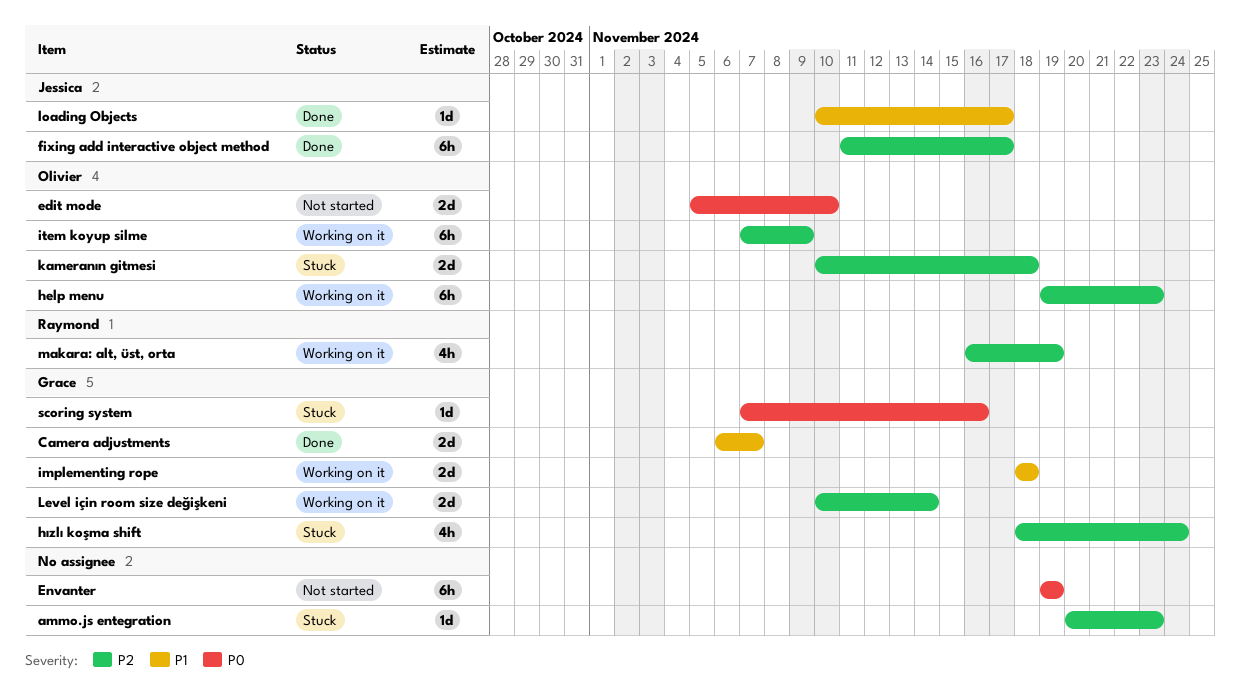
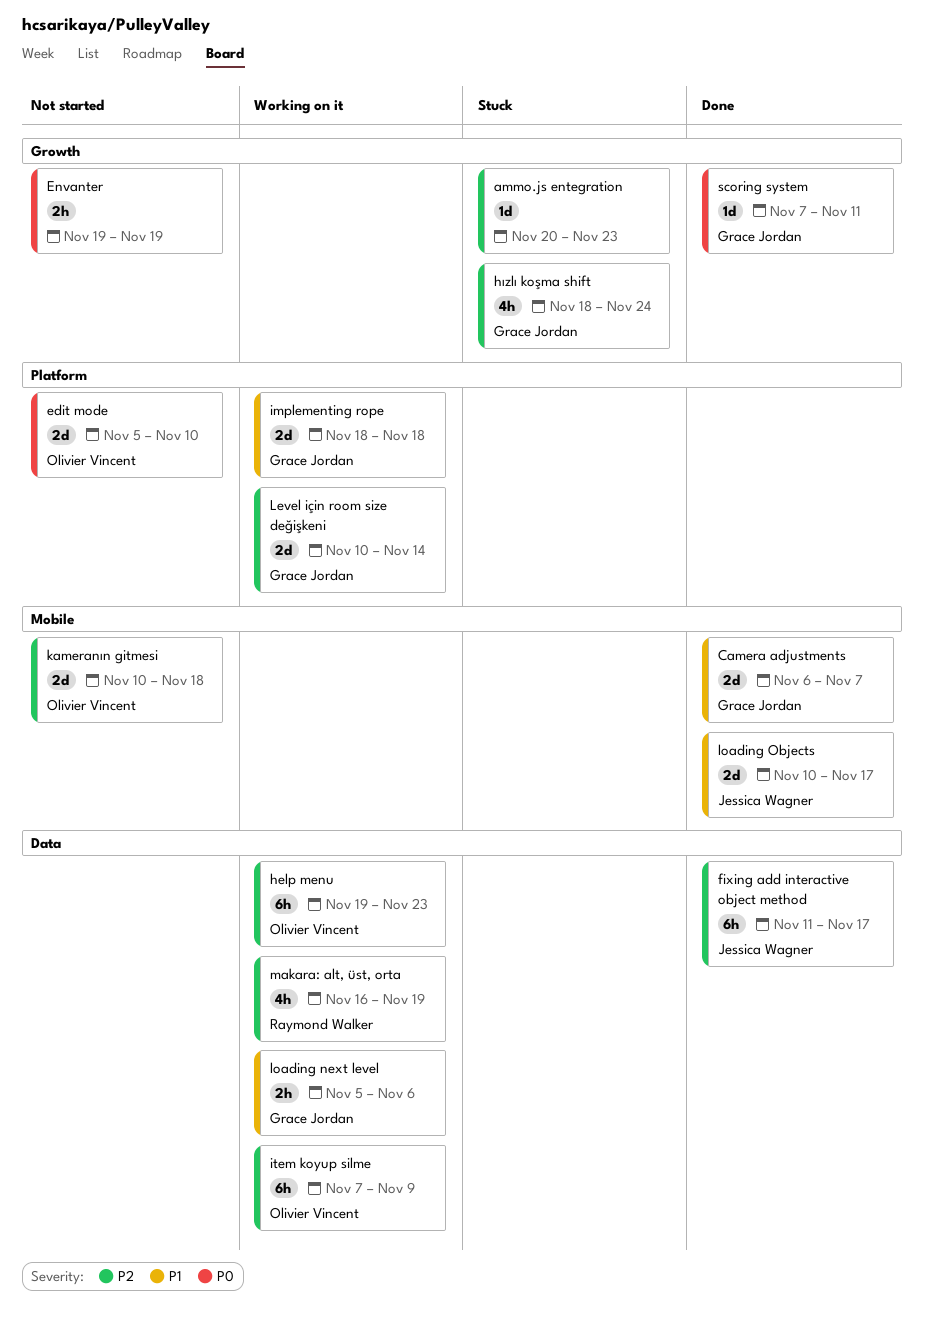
Envanter, estimate: 6h -> 2h
kameranın gitmesi, status: Stuck -> Not started
loading next level: none -> present
loading Objects, estimate: 1d -> 2d
scoring system, status: Stuck -> Done
scoring system, due: Nov 16 -> Nov 11

